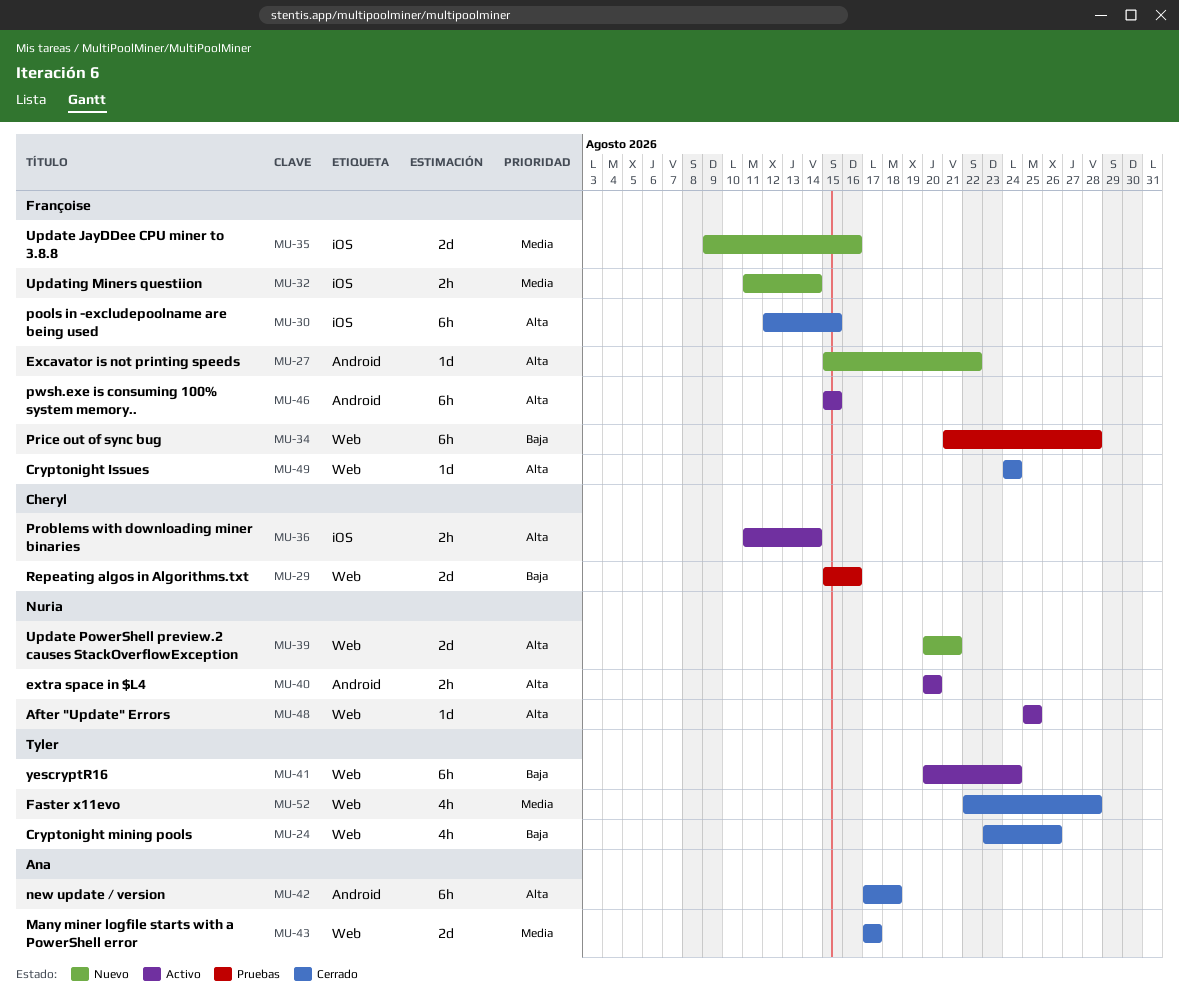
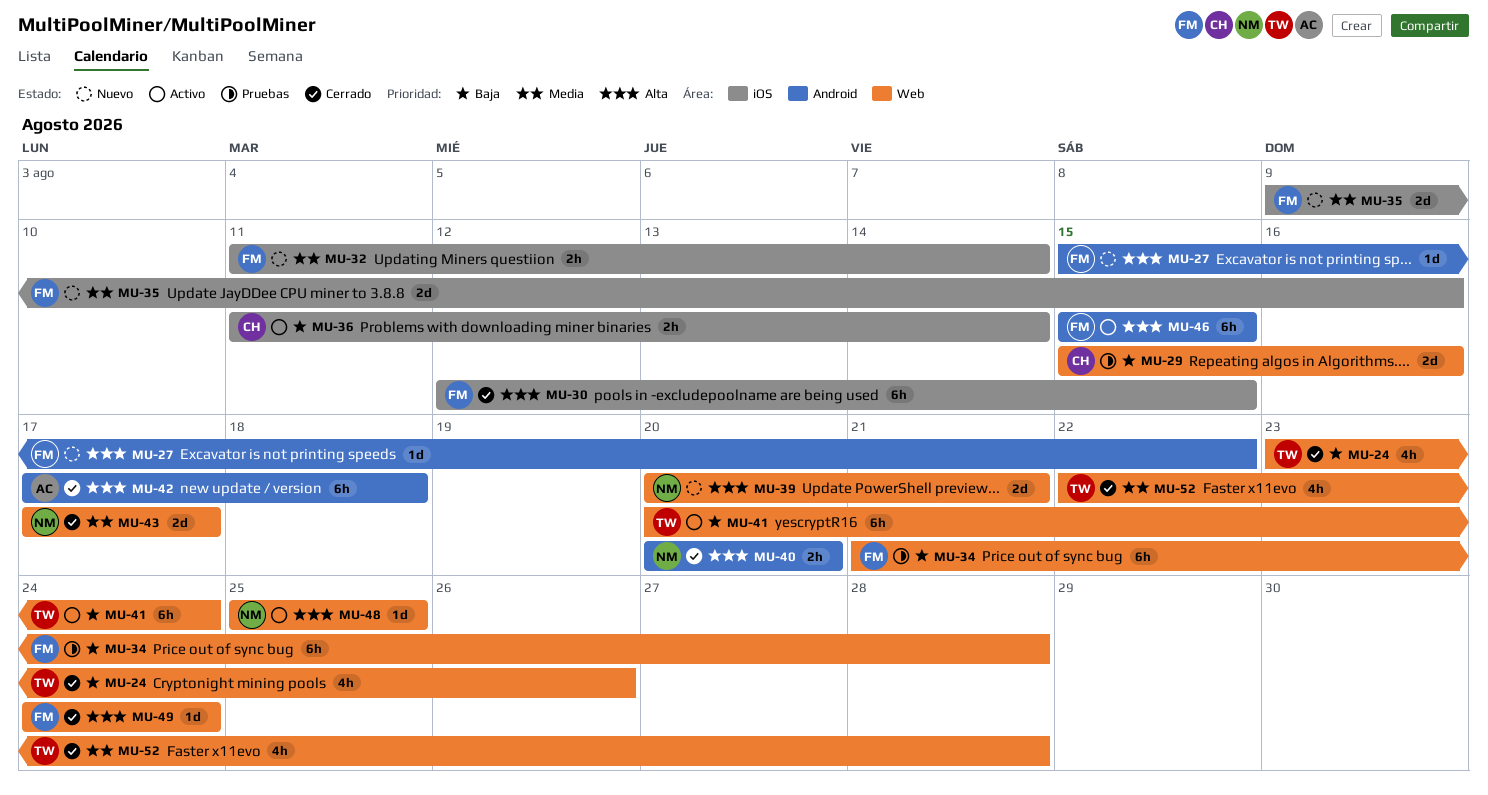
MU-36, priority: Alta -> Baja
MU-40, status: Activo -> Cerrado
MU-43, owner: Ana -> Nuria

